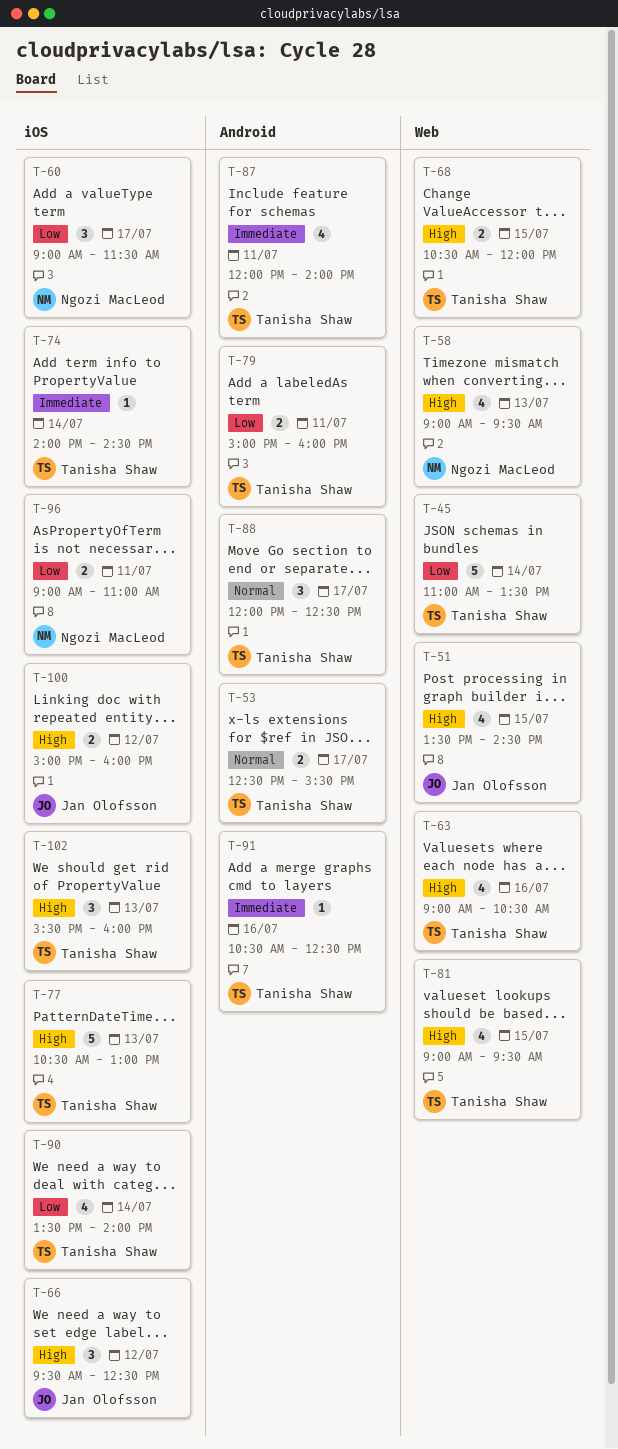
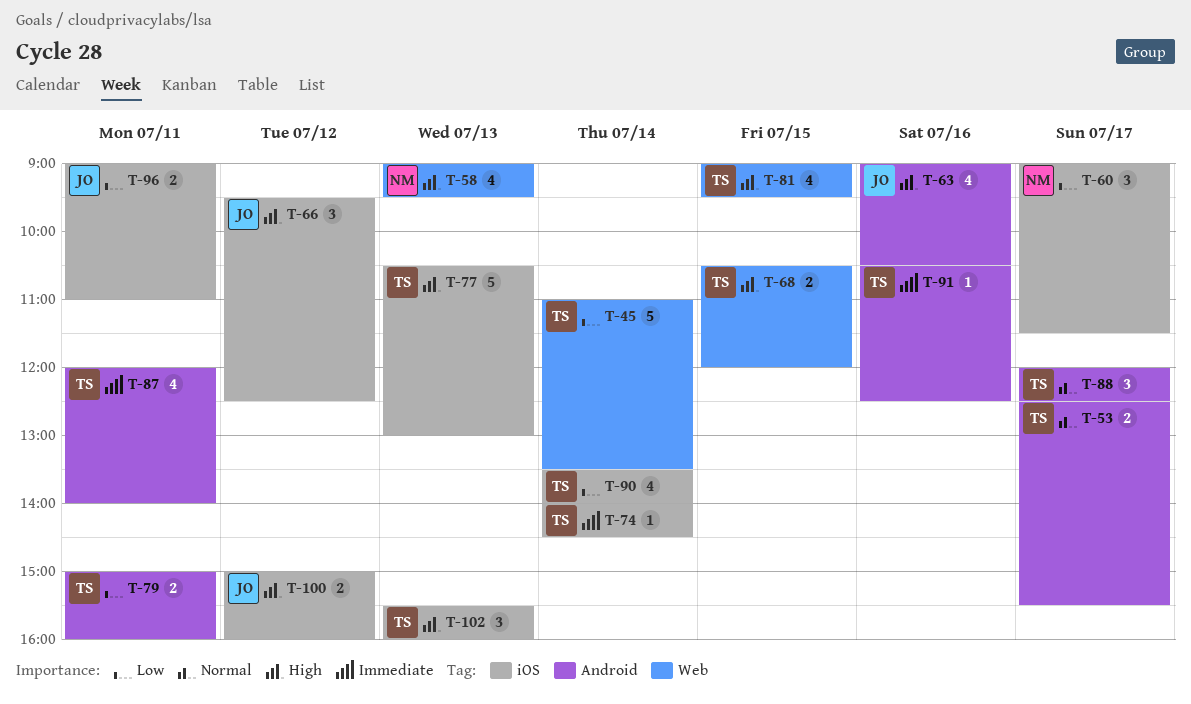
T-51: present -> none
T-63, owner: Tanisha Shaw -> Jan Olofsson
T-63, label: Web -> Android
T-96, owner: Ngozi MacLeod -> Jan Olofsson

